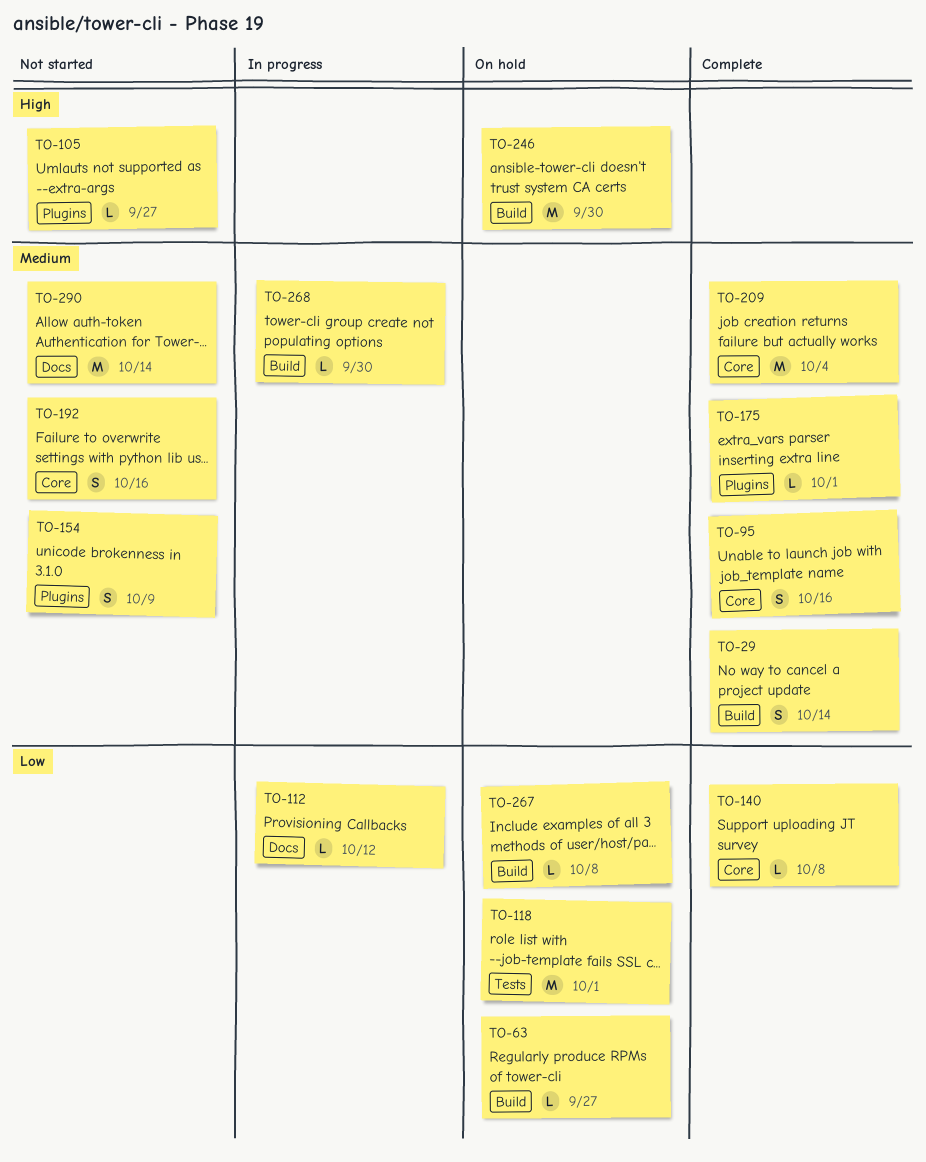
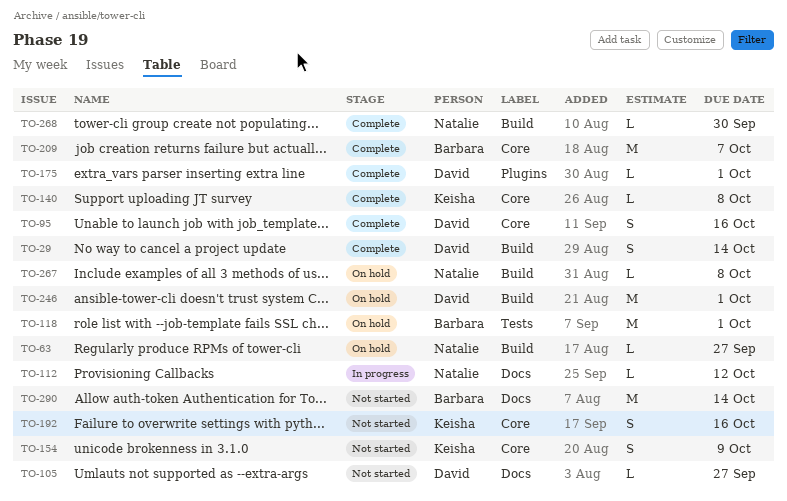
TO-105, label: Plugins -> Docs
TO-154, label: Plugins -> Core
TO-209, due: Oct 4 -> Oct 7
TO-246, due: Sep 30 -> Oct 1
TO-268, status: In progress -> Complete

